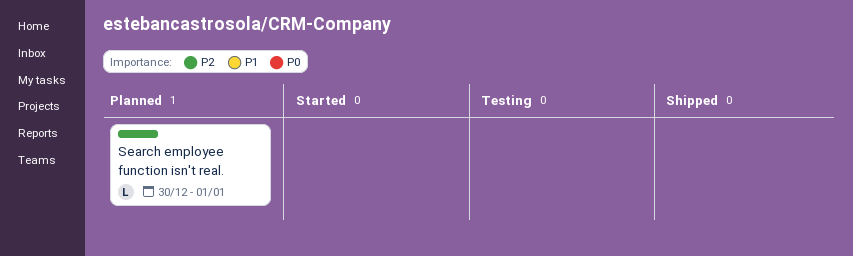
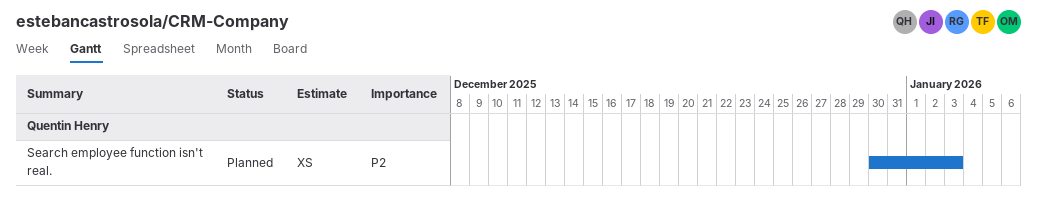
Search employee function isn't real., estimate: L -> XS
Search employee function isn't real., due: Jan 1 -> Jan 3

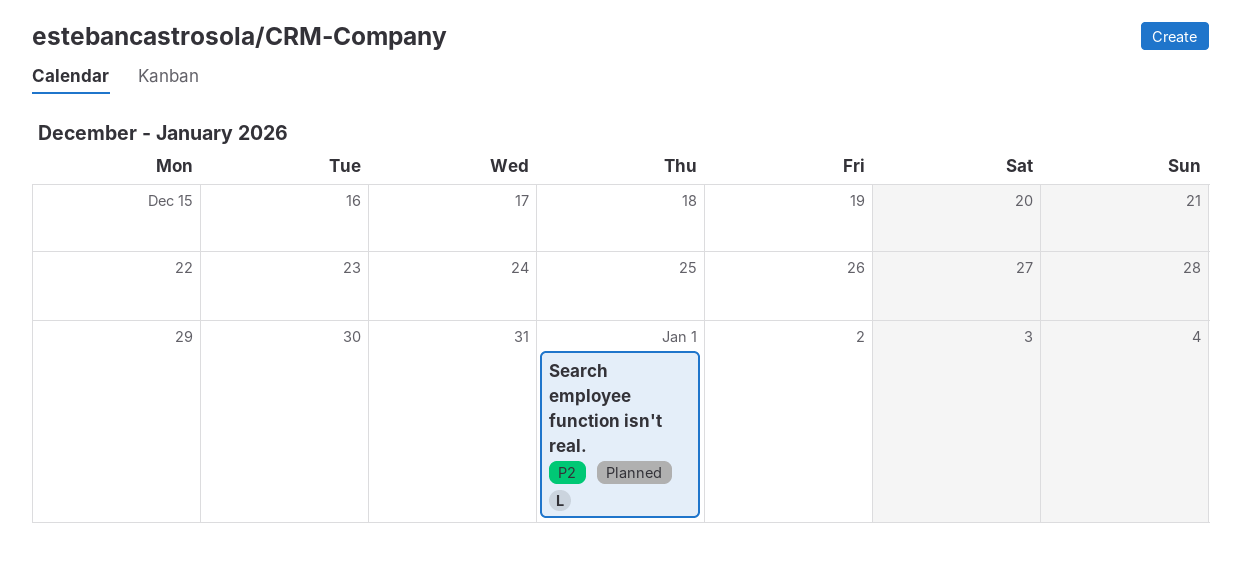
Search employee function isn't real., estimate: XS -> L
Search employee function isn't real., due: Jan 3 -> Jan 1

